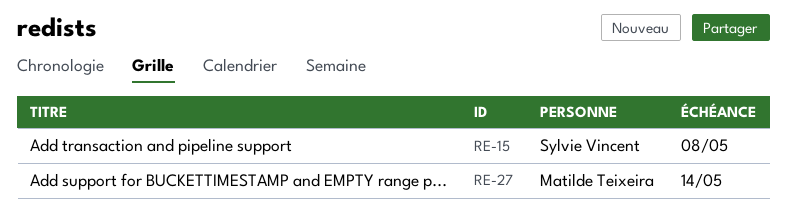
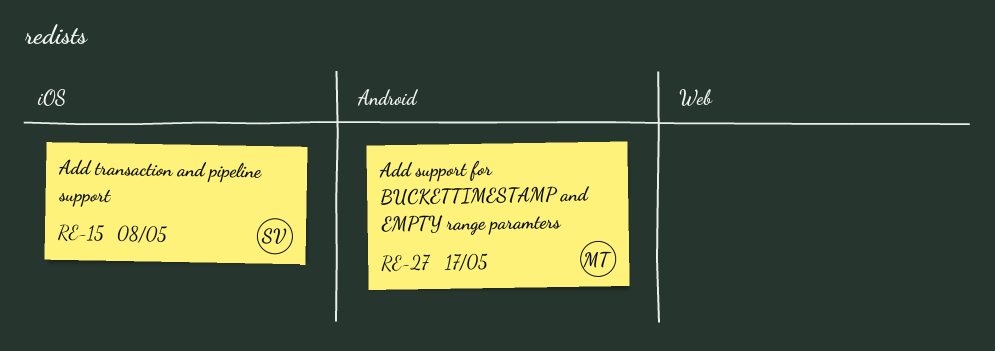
RE-27, due: May 14 -> May 17

